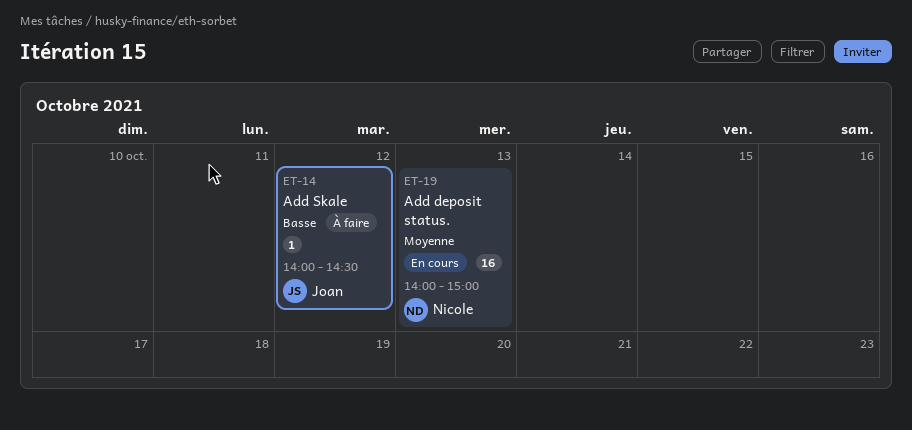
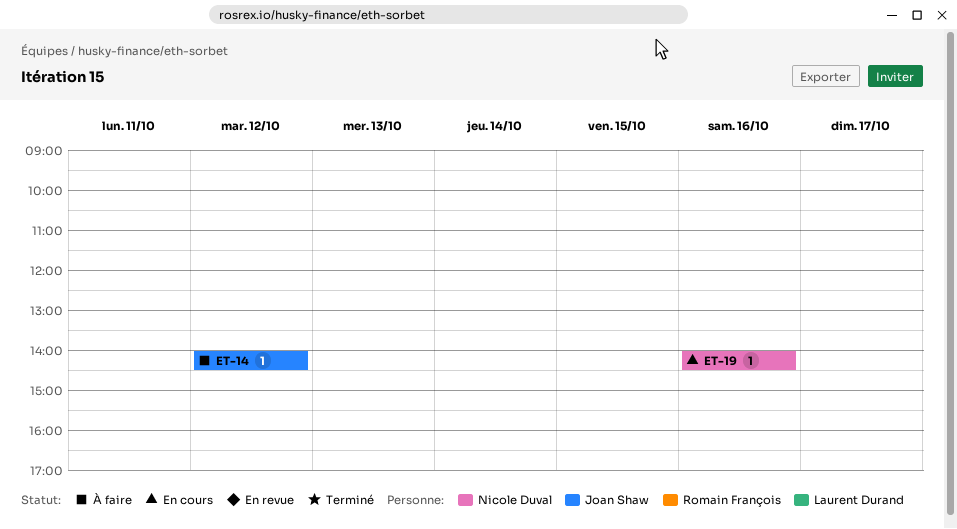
ET-19, estimate: 16 -> 1
ET-19, day: Oct 13 -> Oct 16
ET-19, ends: 15:00 -> 14:30

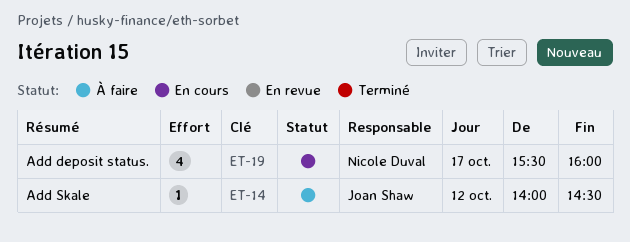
ET-19, estimate: 1 -> 4
ET-19, day: Oct 16 -> Oct 17
ET-19, begins: 14:00 -> 15:30
ET-19, ends: 14:30 -> 16:00

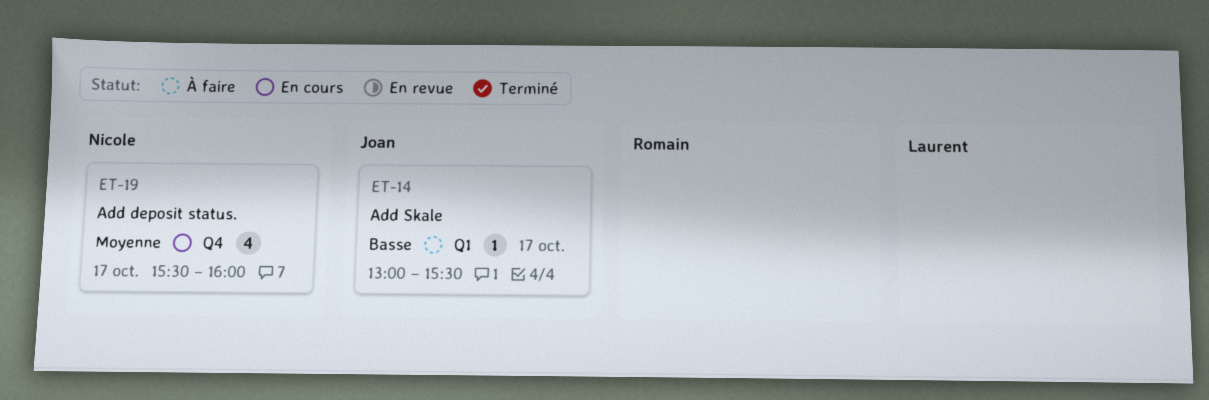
ET-14, day: Oct 12 -> Oct 17
ET-14, begins: 14:00 -> 13:00
ET-14, ends: 14:30 -> 15:30

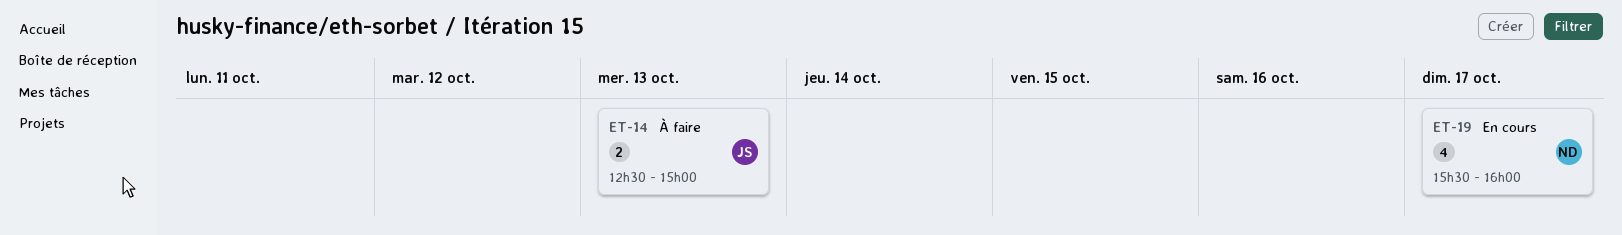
ET-14, estimate: 1 -> 2
ET-14, day: Oct 17 -> Oct 13
ET-14, begins: 13:00 -> 12:30
ET-14, ends: 15:30 -> 15:00

